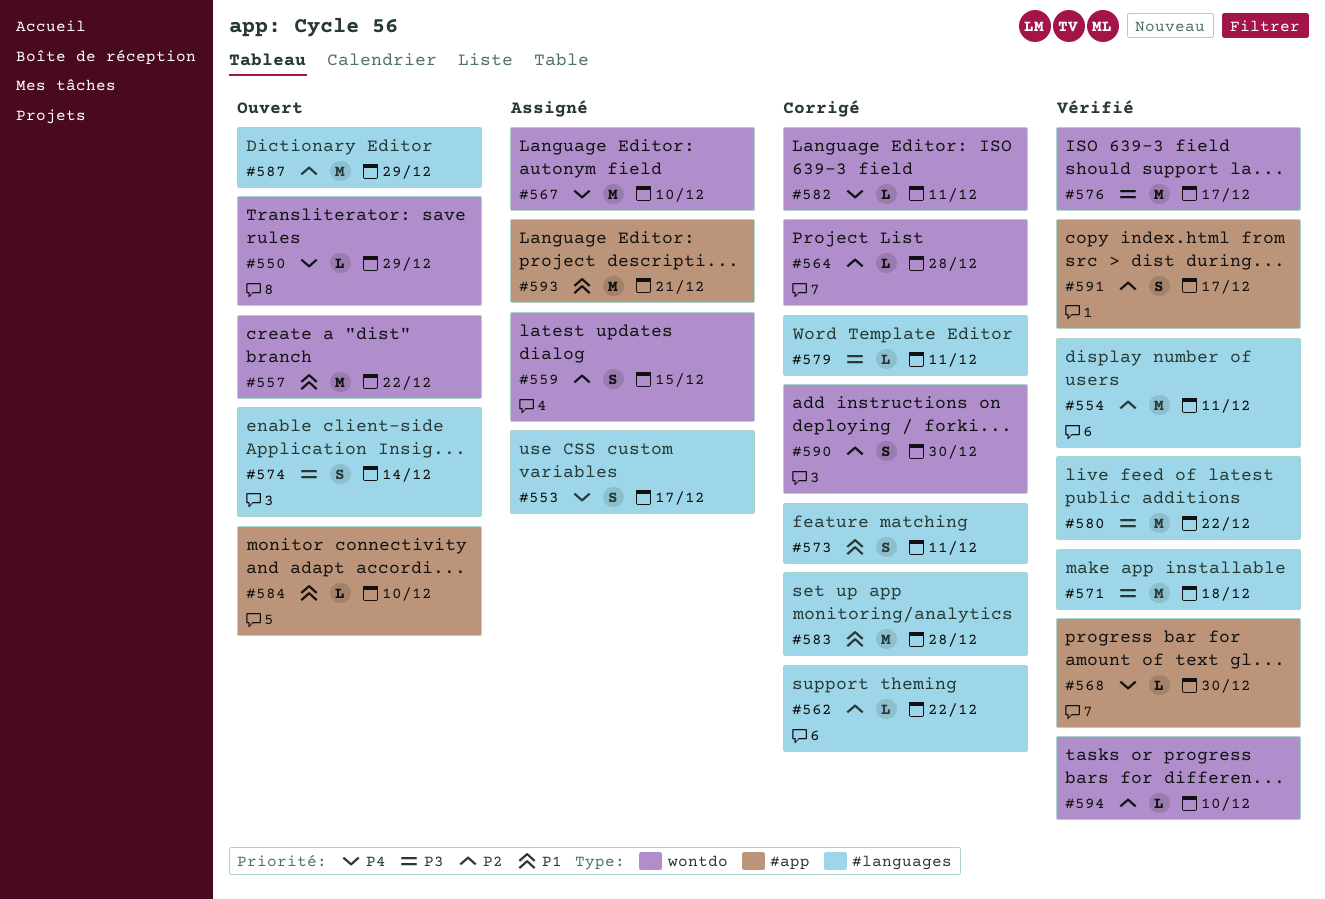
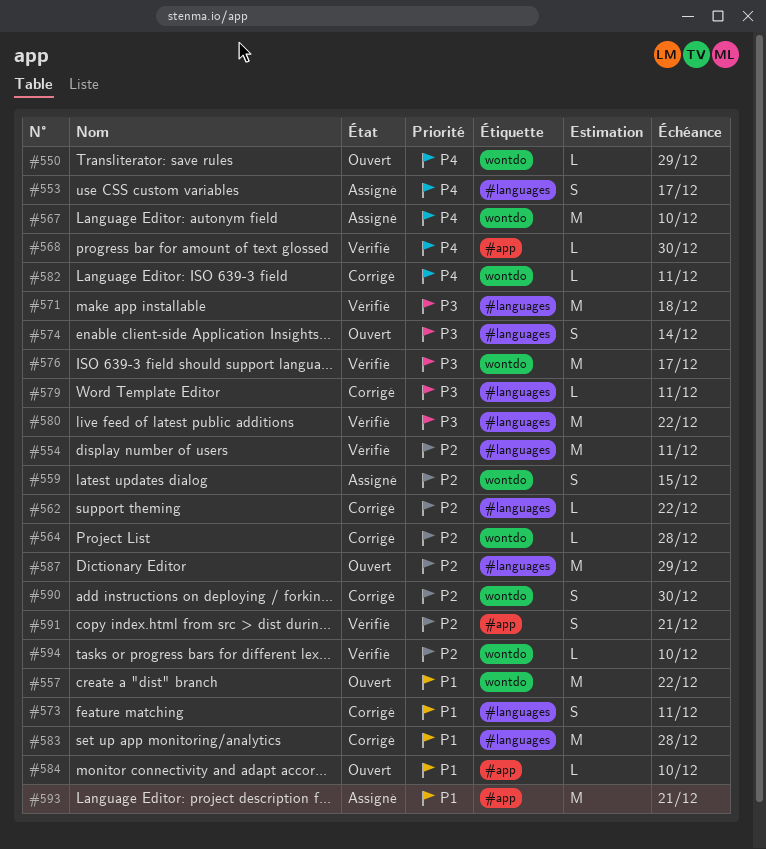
#591, due: Dec 17 -> Dec 21

